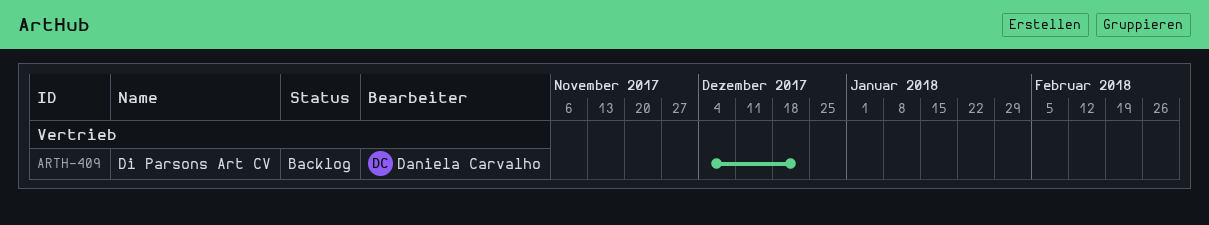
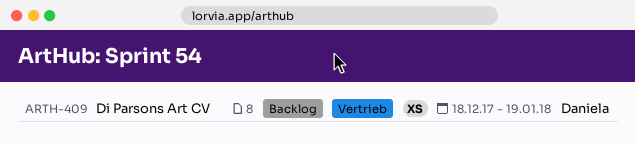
ARTH-409, start: Dec 4 -> Dec 18
ARTH-409, due: Dec 22 -> Jan 19

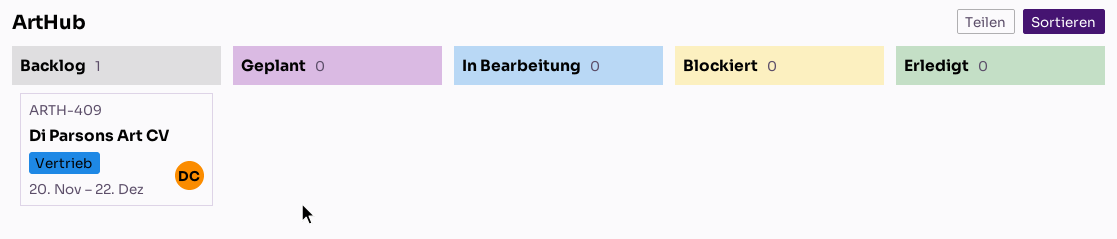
ARTH-409, start: Dec 18 -> Nov 20
ARTH-409, due: Jan 19 -> Dec 22

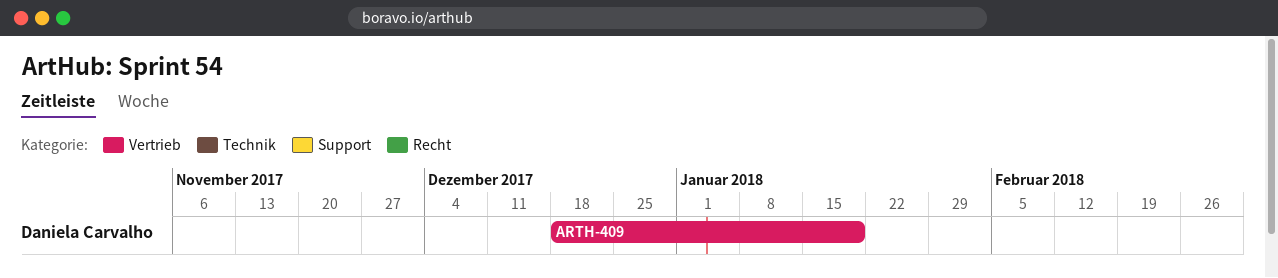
ARTH-409, start: Nov 20 -> Dec 18
ARTH-409, due: Dec 22 -> Jan 19

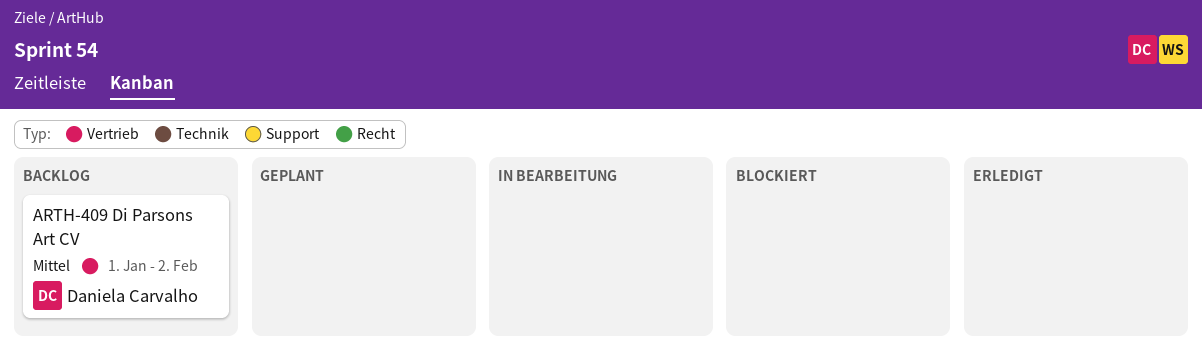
ARTH-409, start: Dec 18 -> Jan 1
ARTH-409, due: Jan 19 -> Feb 2

